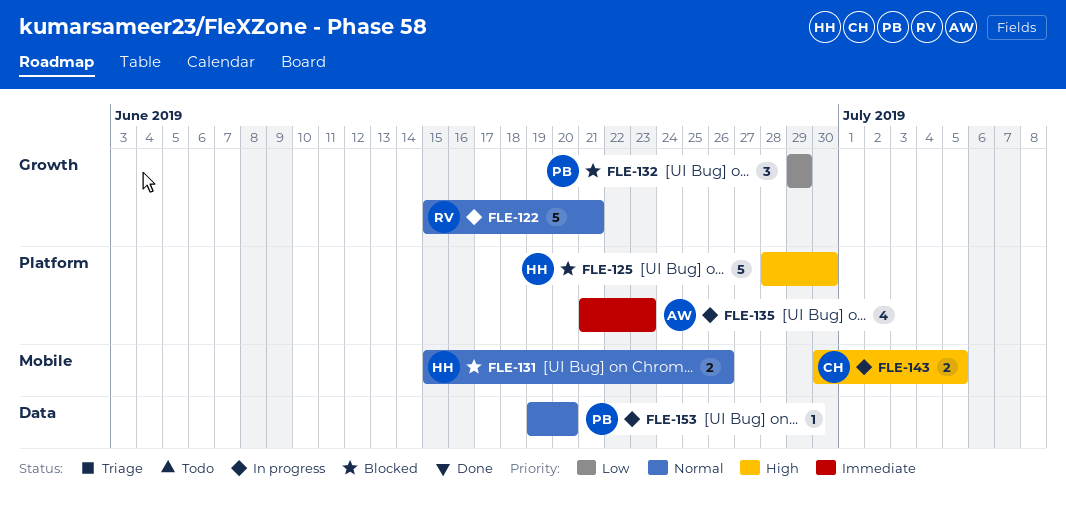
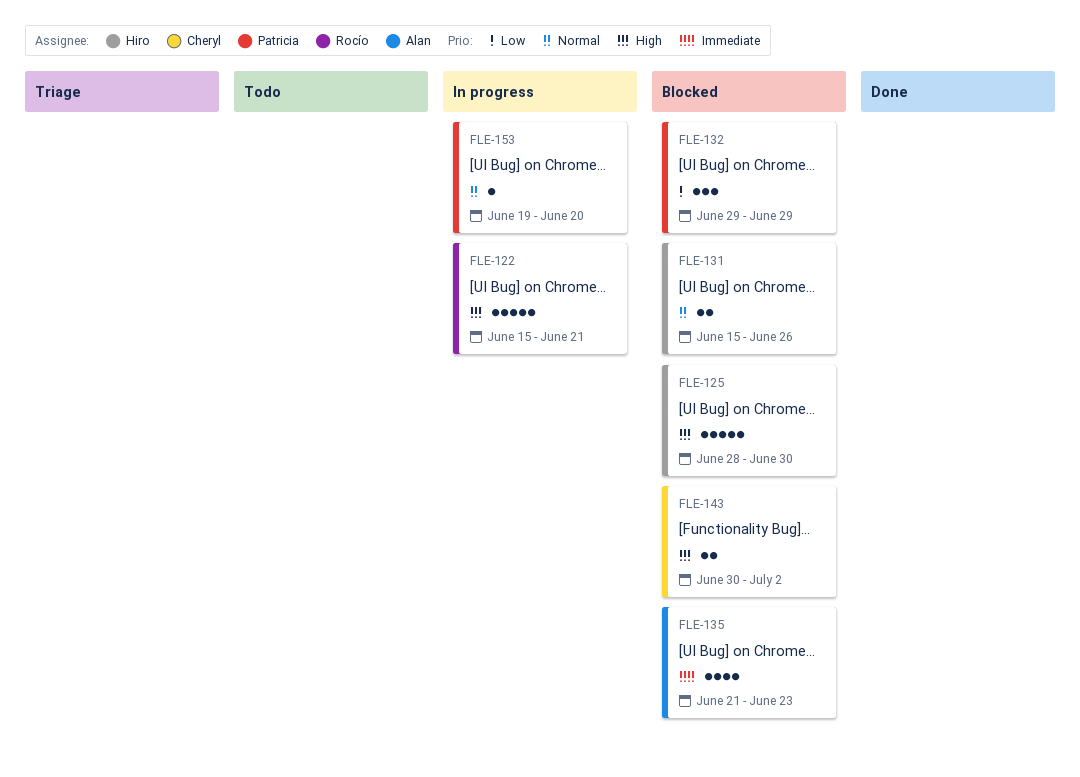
FLE-122, priority: Normal -> High
FLE-135, status: In progress -> Blocked
FLE-143, status: In progress -> Blocked
FLE-143, due: Jul 5 -> Jul 2

